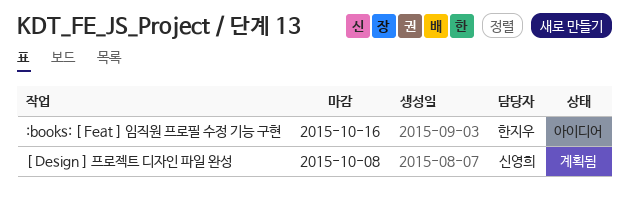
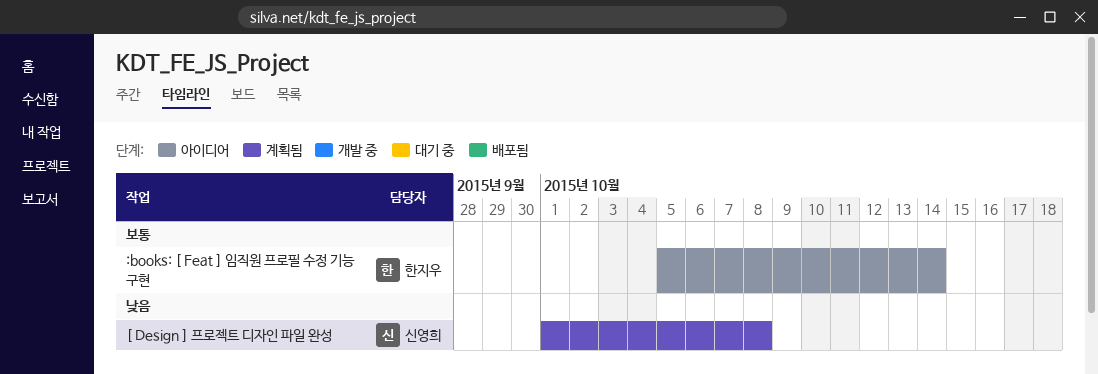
:books: [ Feat ] 임직원 프로필 수정 기능 구현, due: Oct 16 -> Oct 14

